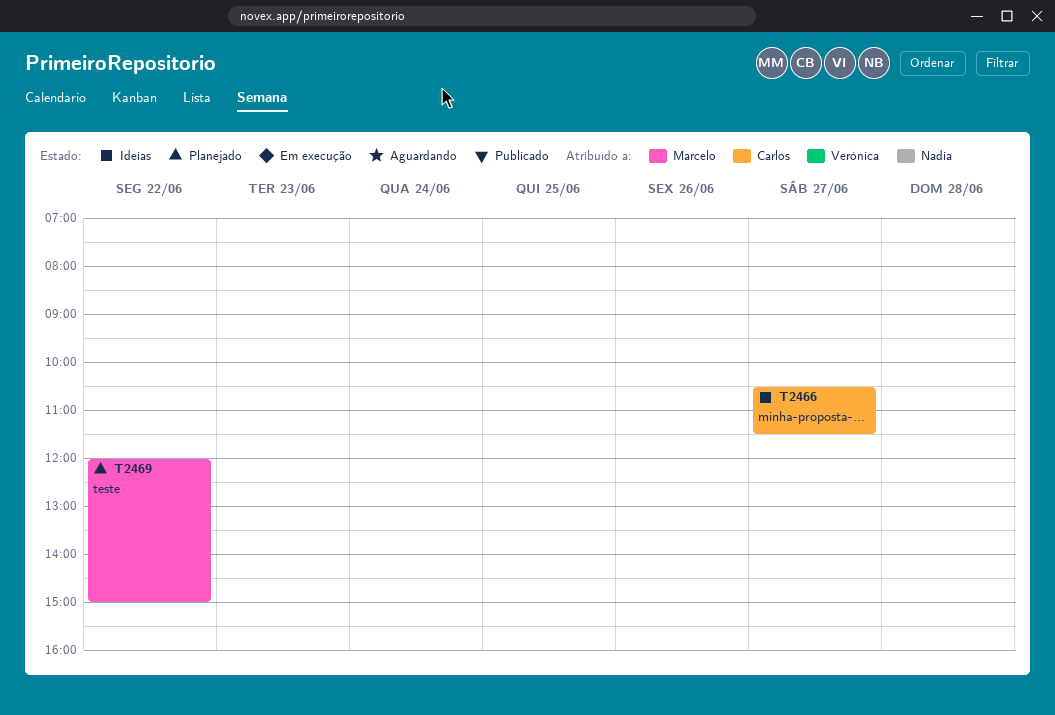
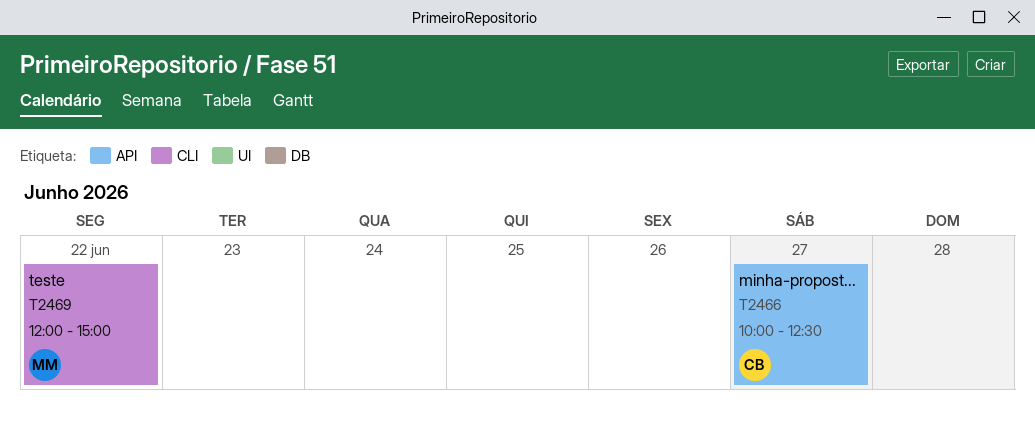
T2466, begins: 10:30 -> 10:00
T2466, ends: 11:30 -> 12:30

